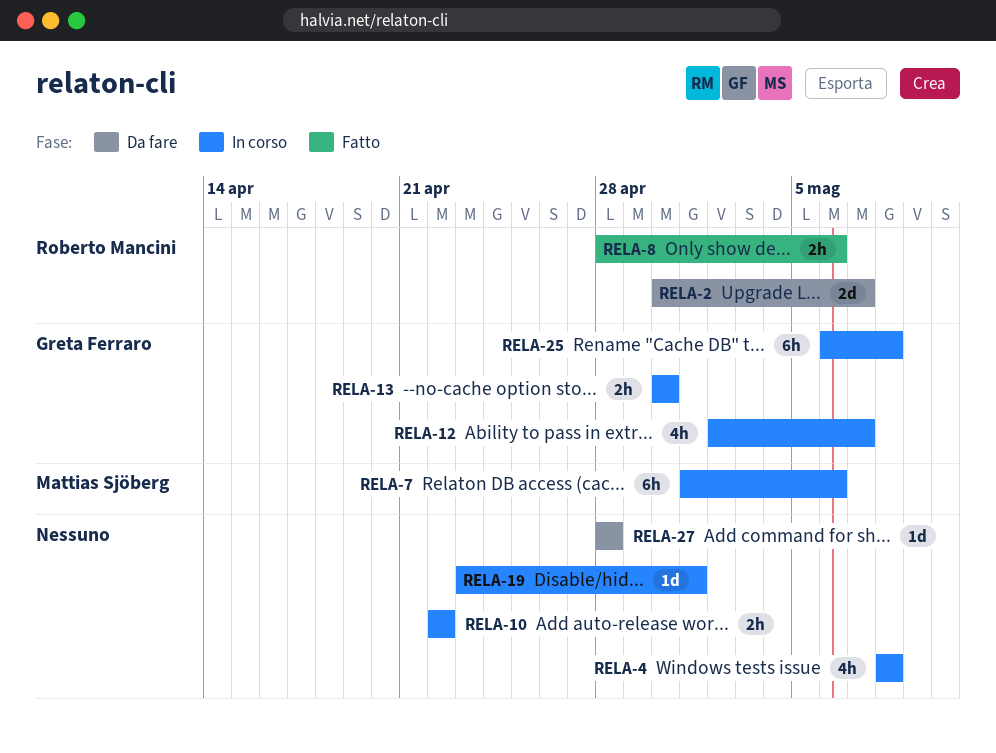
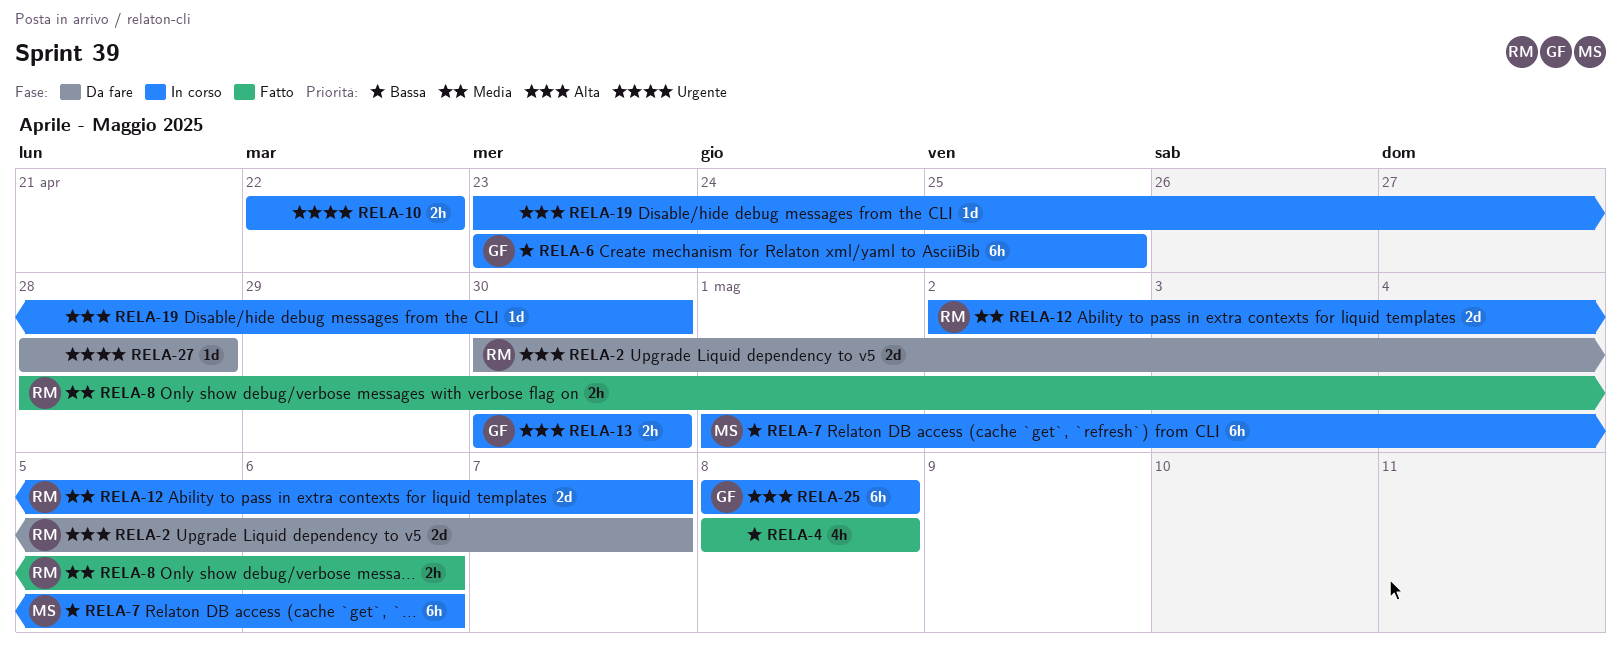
RELA-4, status: In corso -> Fatto
RELA-6: none -> present
RELA-12, owner: Greta Ferraro -> Roberto Mancini
RELA-12, estimate: 4h -> 2d
RELA-19, due: May 1 -> Apr 30
RELA-25, start: May 6 -> May 8

